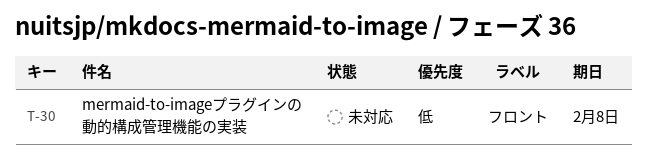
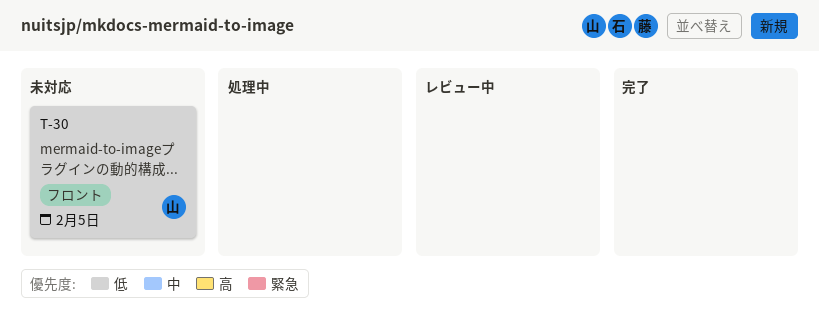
T-30, due: Feb 8 -> Feb 5

